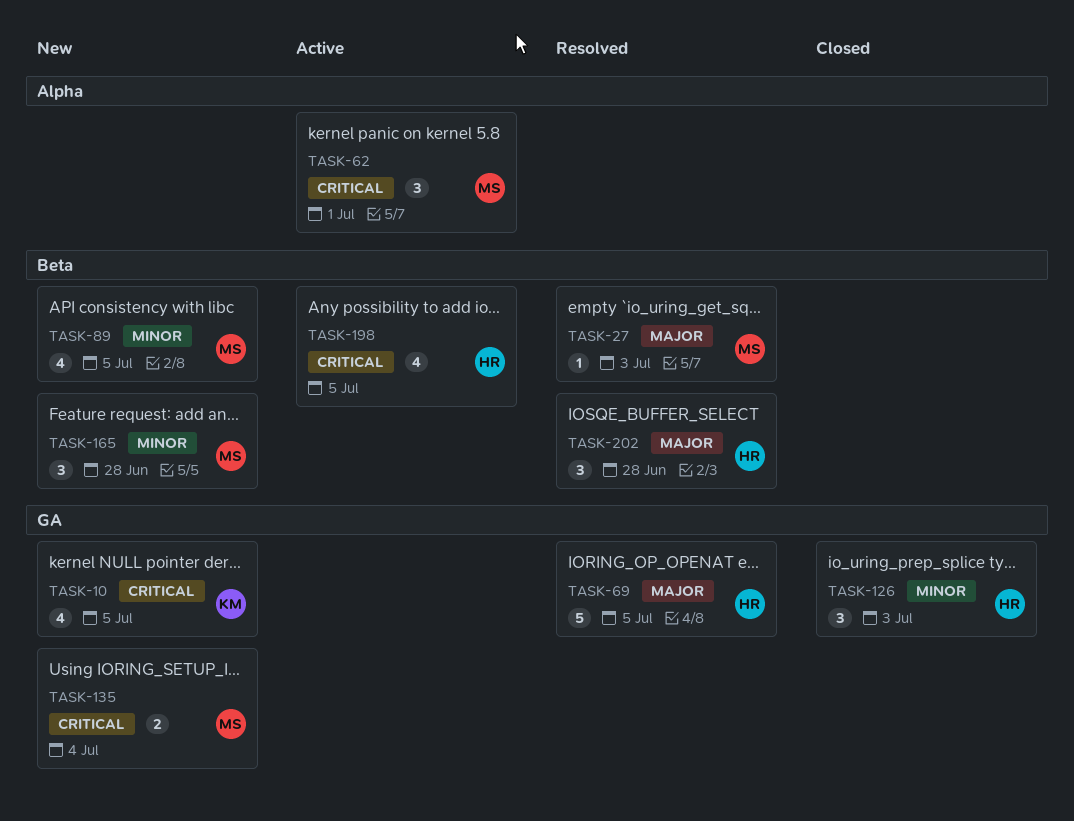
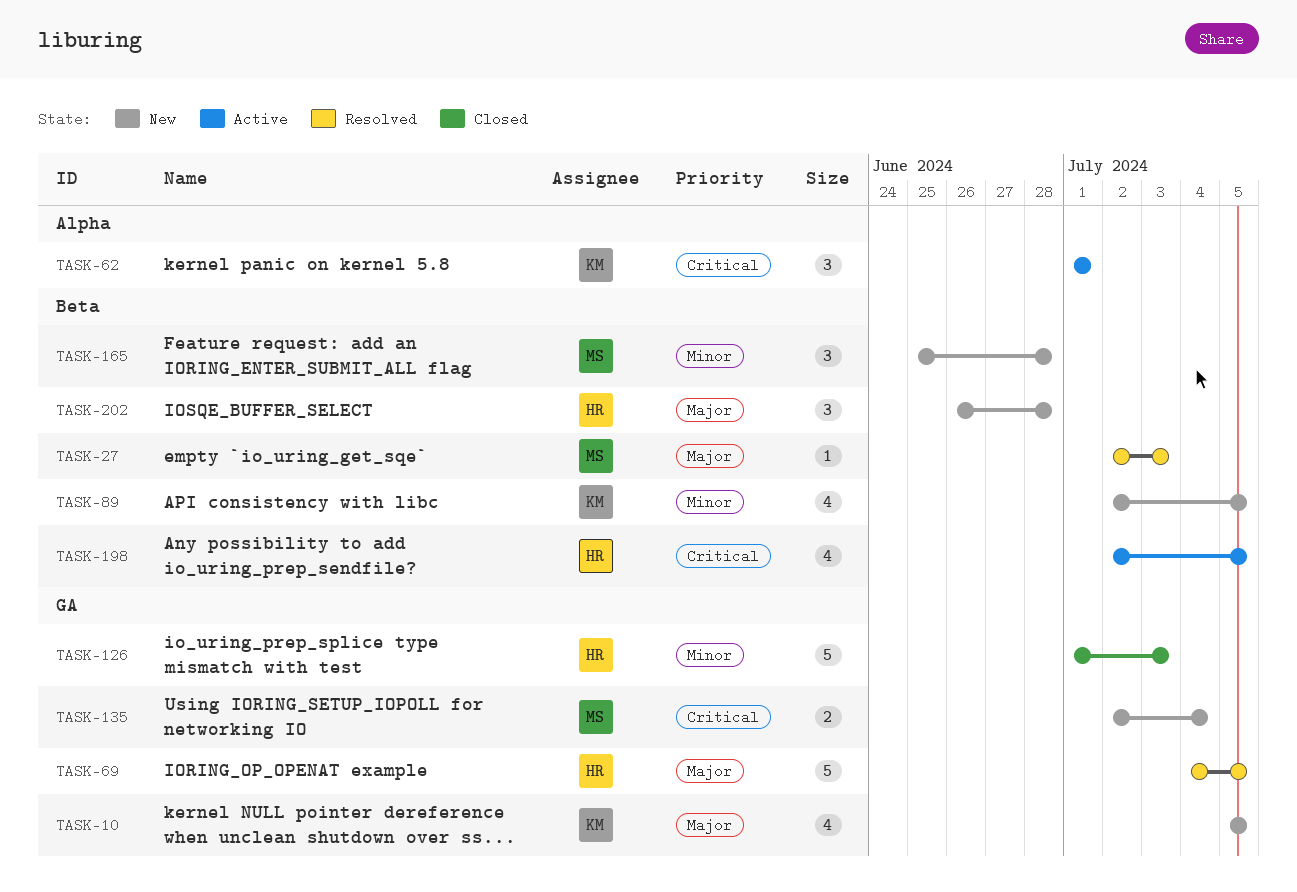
TASK-10, priority: Critical -> Major
TASK-62, owner: MS -> KM
TASK-89, owner: MS -> KM
TASK-126, estimate: 3 -> 5
TASK-202, status: Resolved -> New

